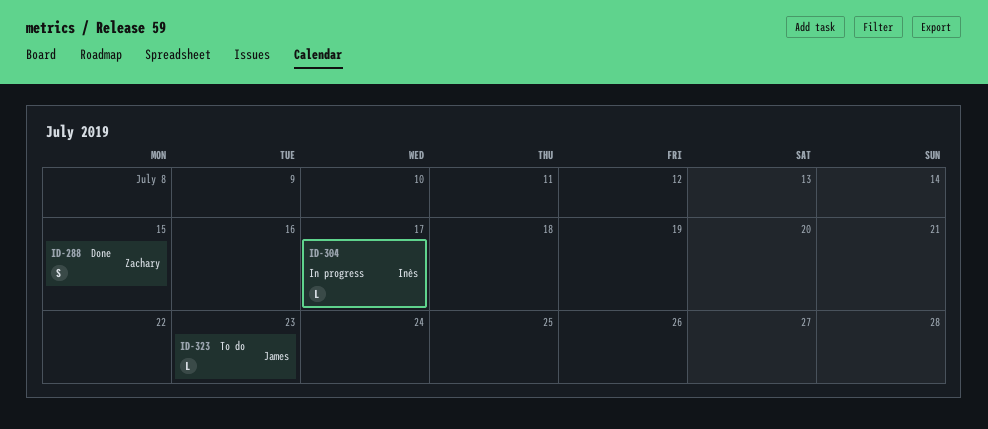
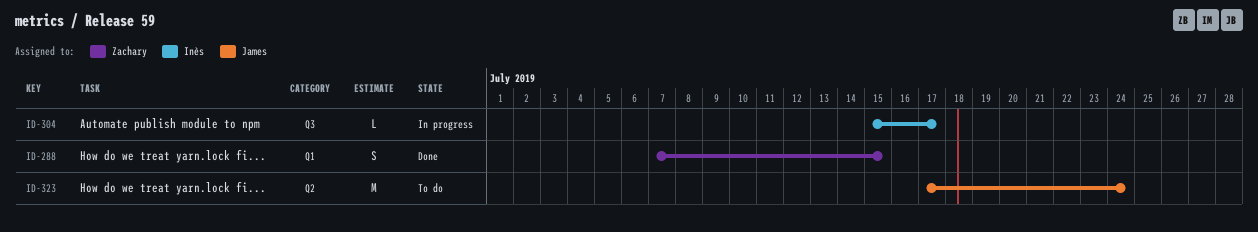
ID-323, estimate: L -> M
ID-323, due: Jul 23 -> Jul 24

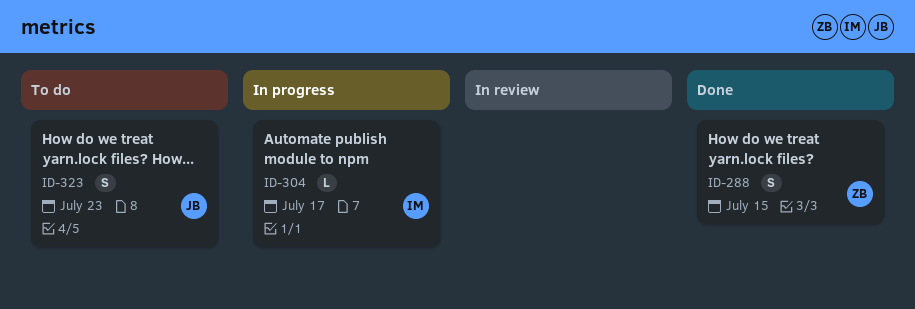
ID-323, estimate: M -> S
ID-323, due: Jul 24 -> Jul 23

